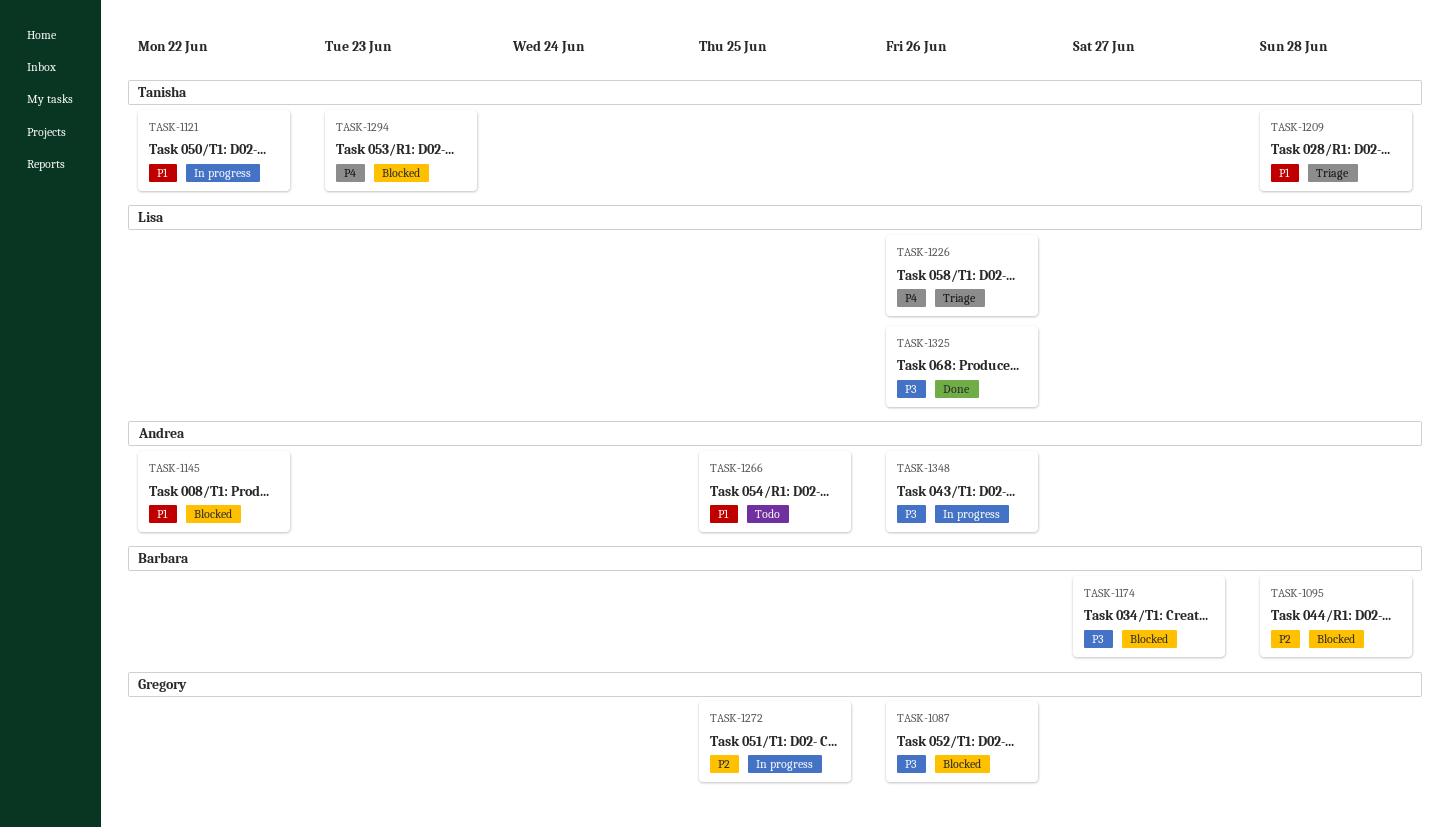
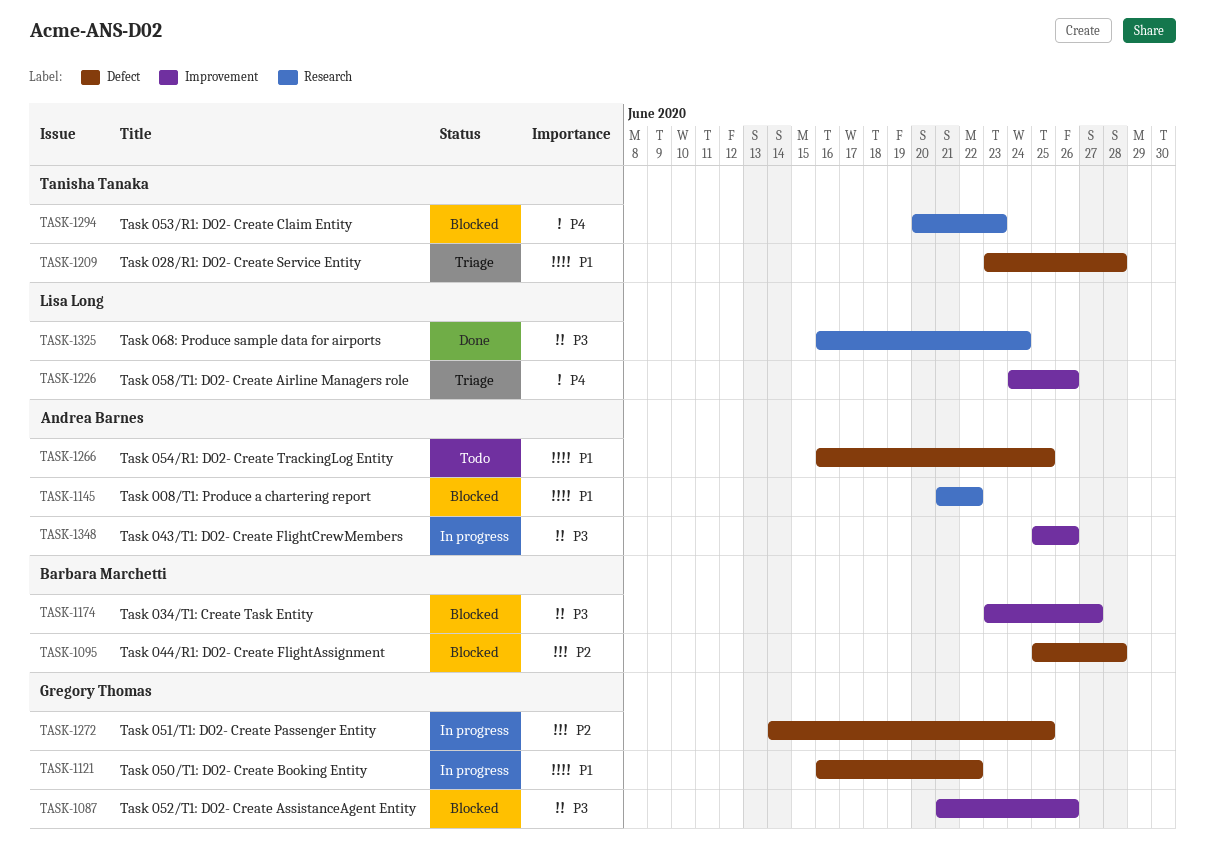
TASK-1121, owner: Tanisha Tanaka -> Gregory Thomas
TASK-1325, due: Jun 26 -> Jun 24

